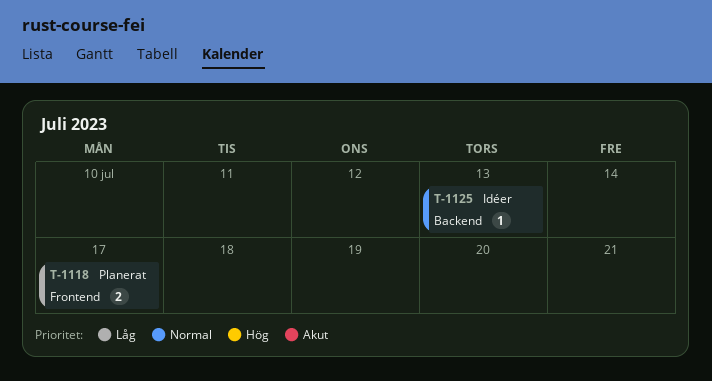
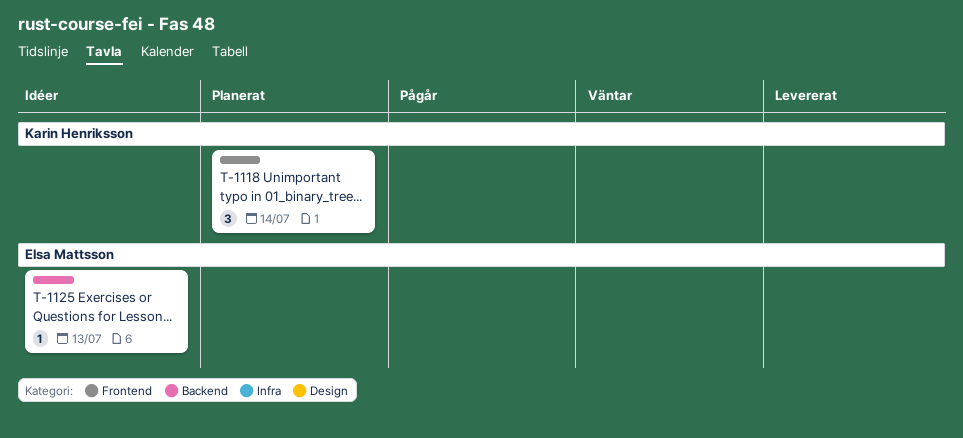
T-1118, estimate: 2 -> 3
T-1118, due: Jul 17 -> Jul 14

